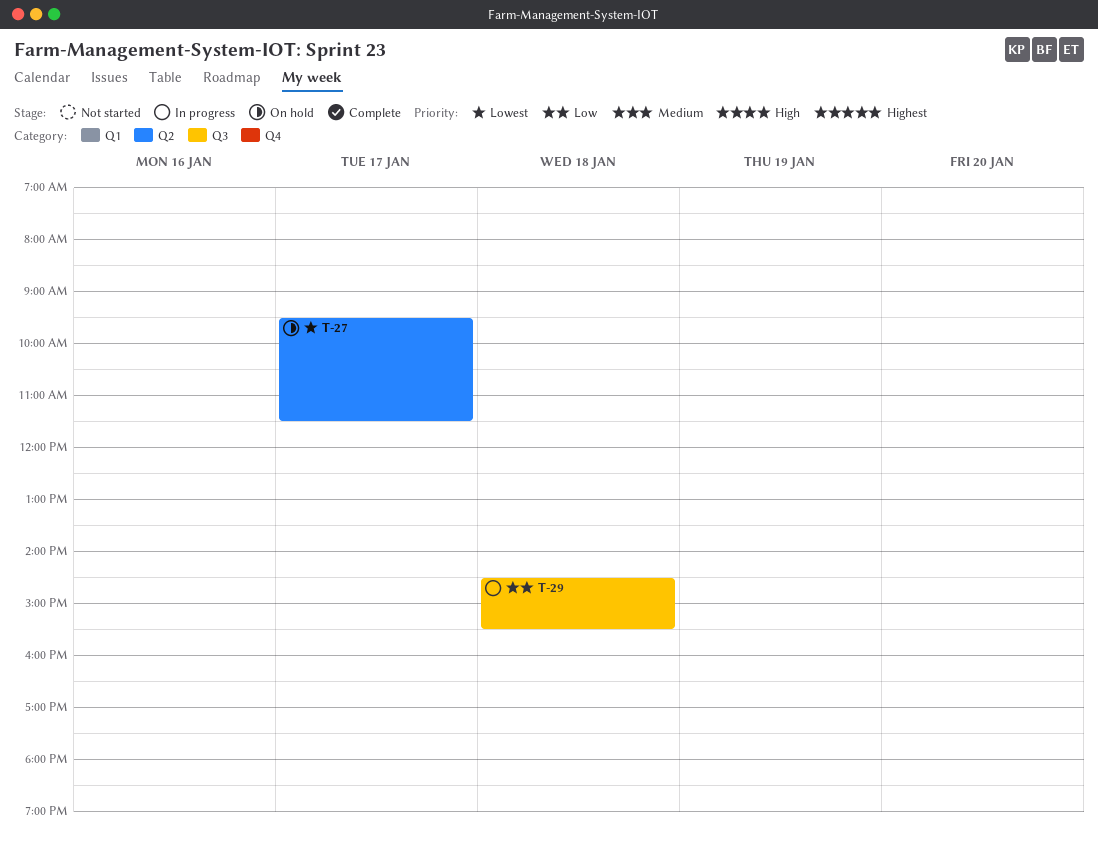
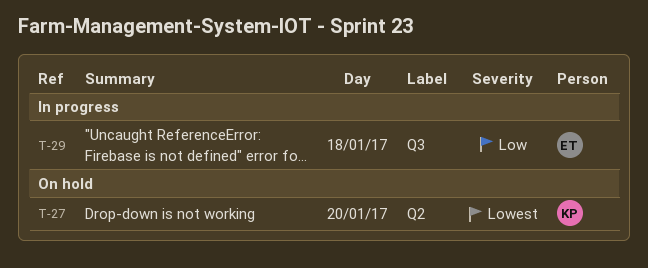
T-27, day: Jan 17 -> Jan 20

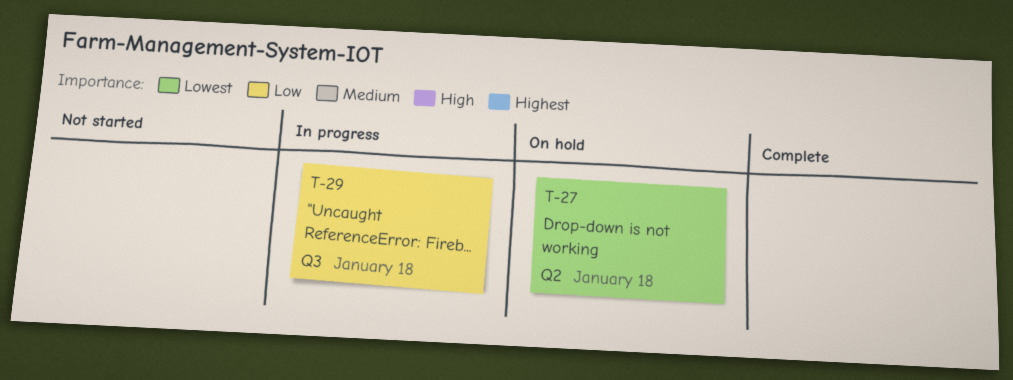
T-27, day: Jan 20 -> Jan 18

